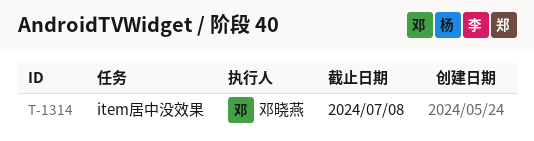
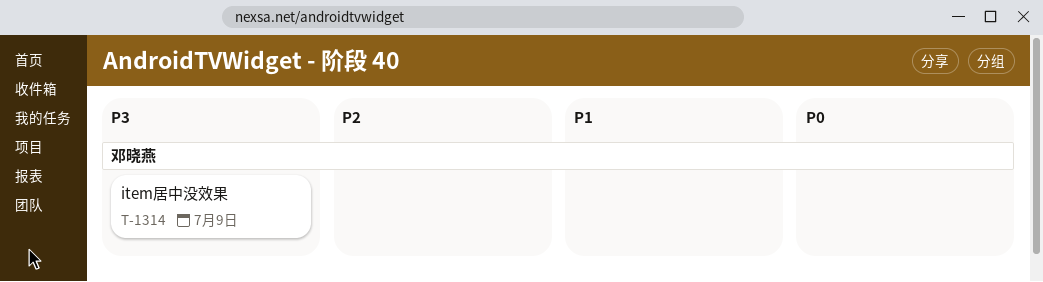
T-1314, due: Jul 8 -> Jul 9

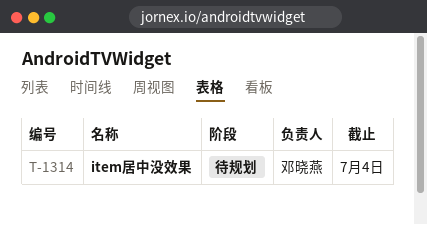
T-1314, due: Jul 9 -> Jul 4

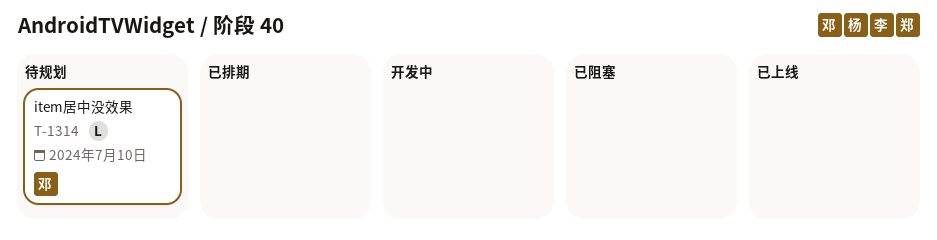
T-1314, due: Jul 4 -> Jul 10

